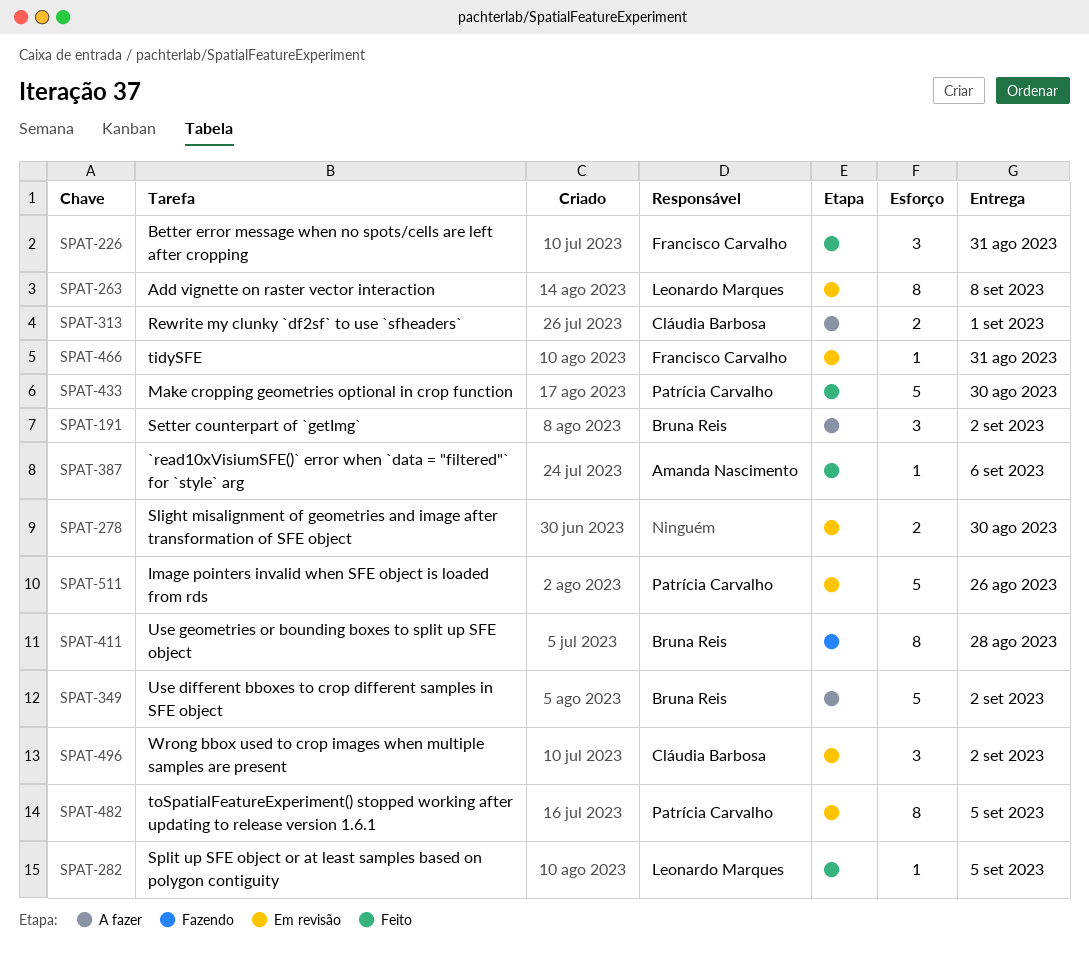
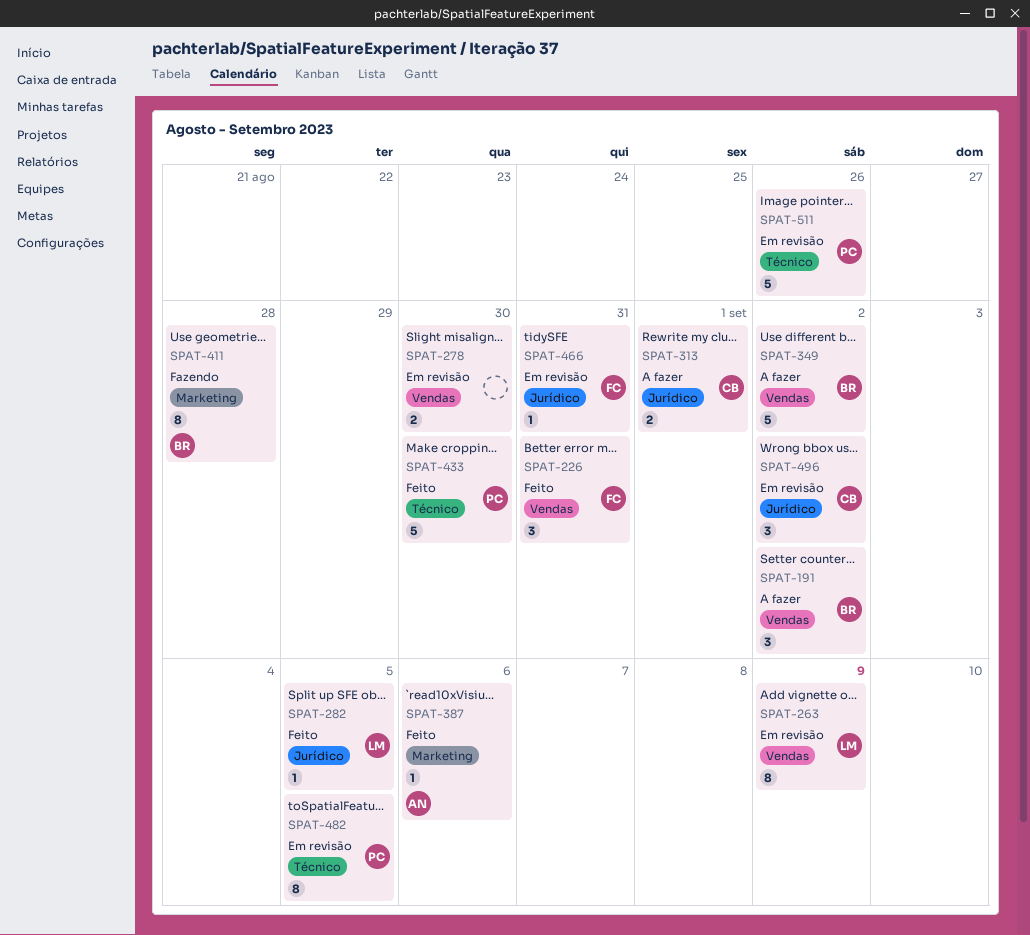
SPAT-263, due: Sep 8 -> Sep 9

